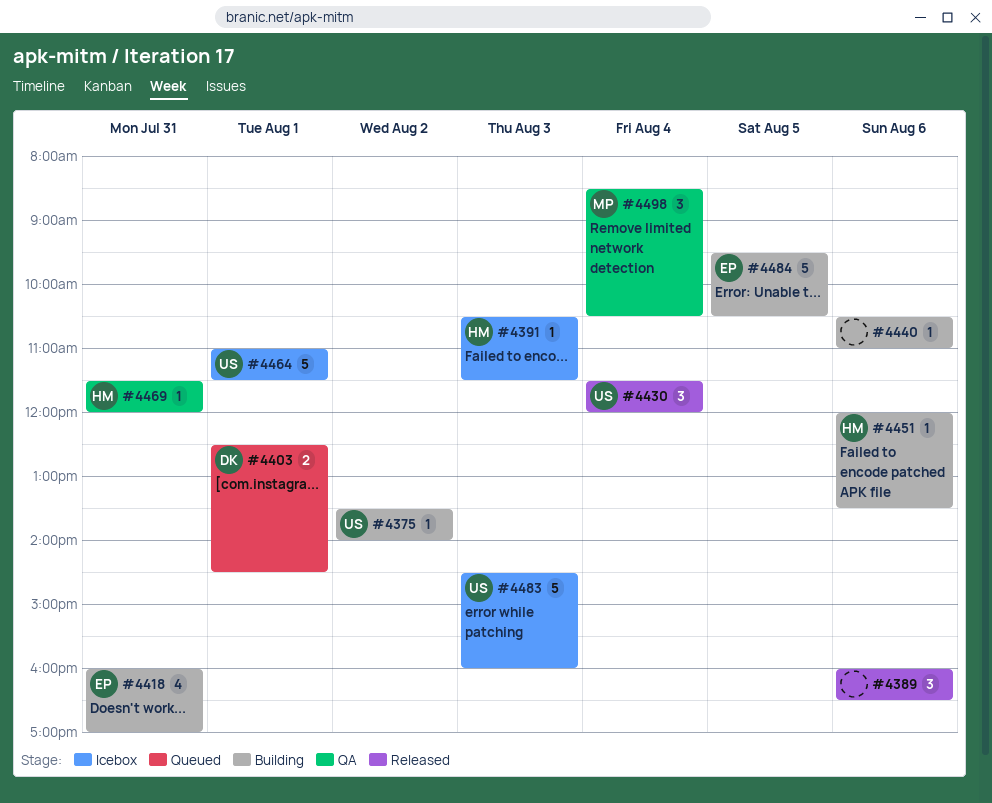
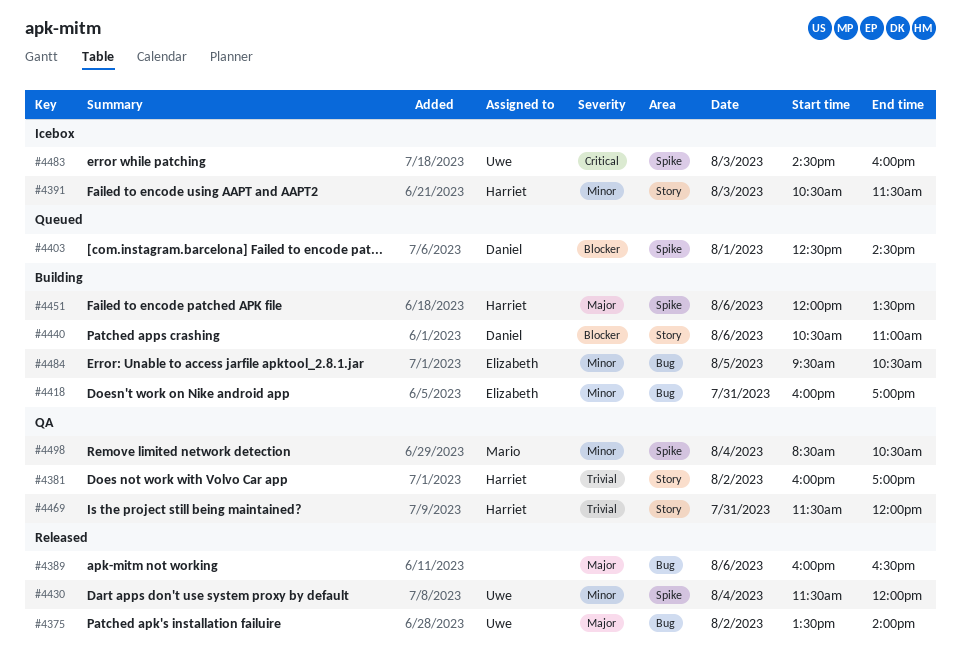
#4375, status: Building -> Released
#4381: none -> present
#4440, owner: none -> Daniel
#4464: present -> none

